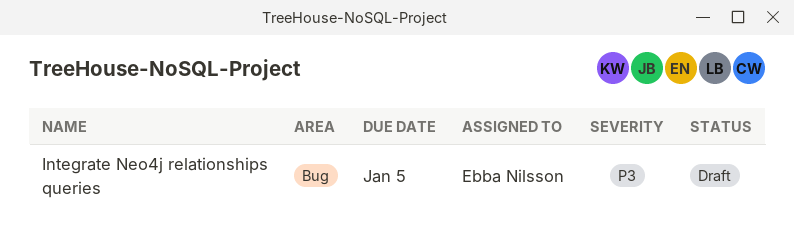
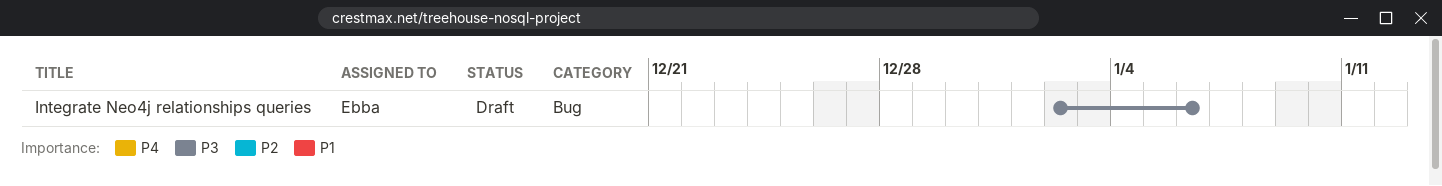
Integrate Neo4j relationships queries, due: Jan 5 -> Jan 6

